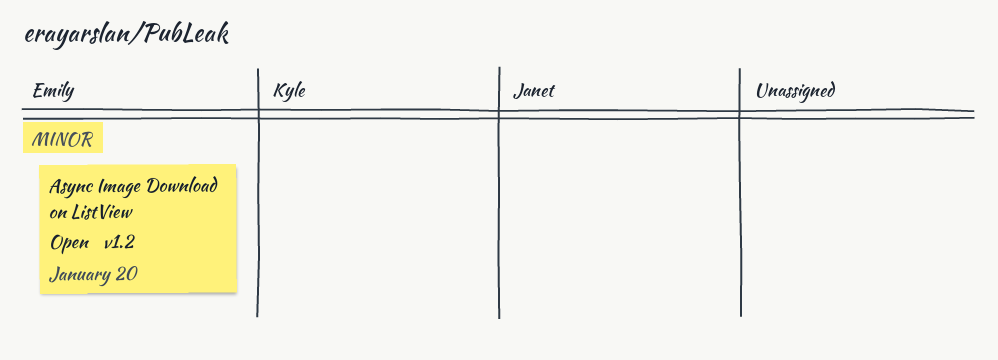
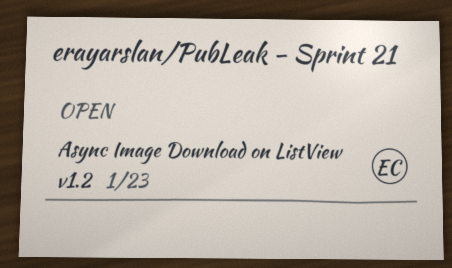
Async Image Download on ListView, due: Jan 20 -> Jan 23

